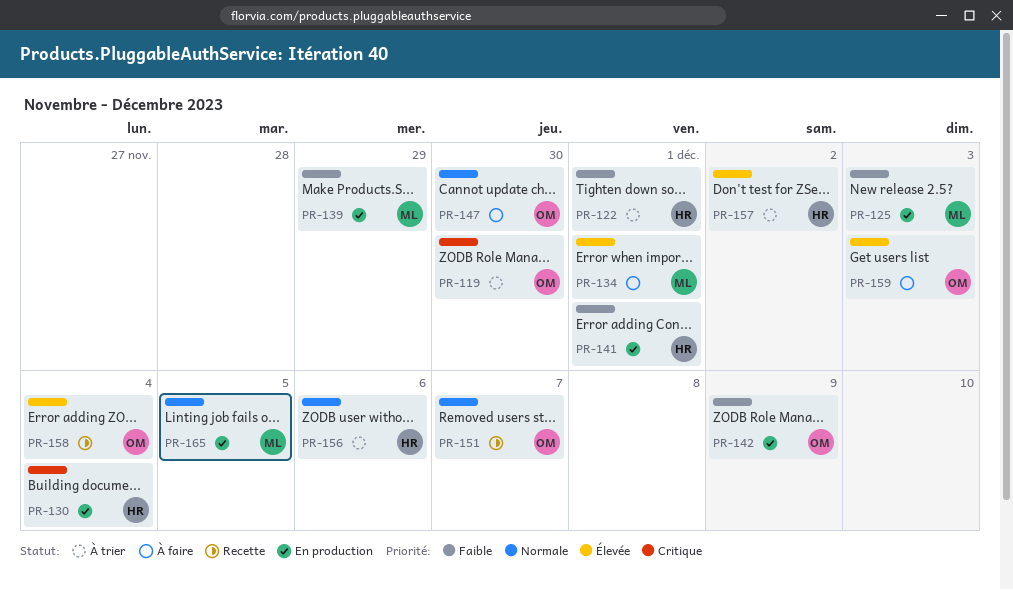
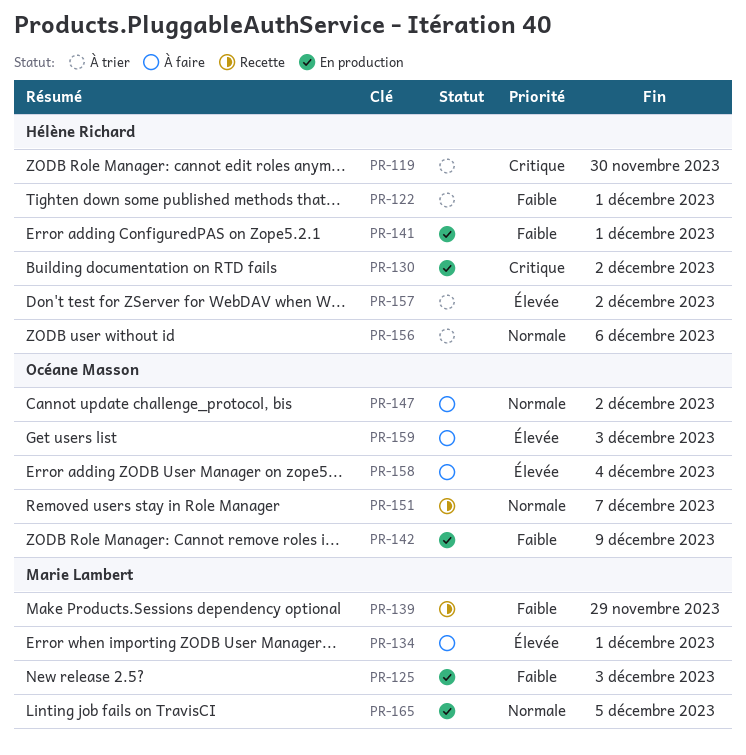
PR-119, owner: Océane Masson -> Hélène Richard
PR-130, due: Dec 4 -> Dec 2
PR-139, status: En production -> Recette
PR-147, due: Nov 30 -> Dec 2
PR-158, status: Recette -> À faire

